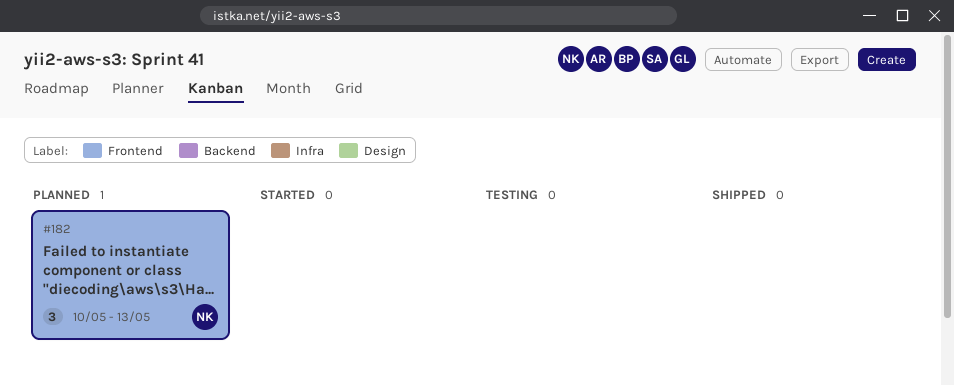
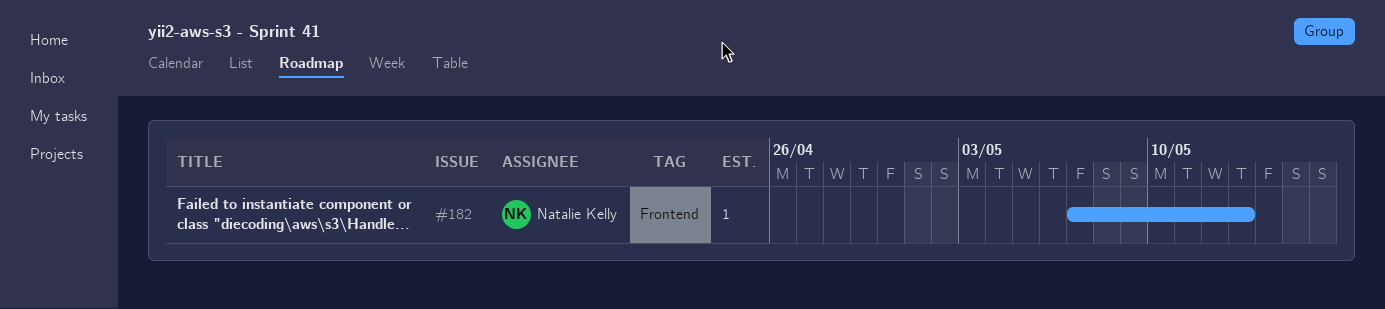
#182, estimate: 3 -> 1
#182, start: May 10 -> May 7

